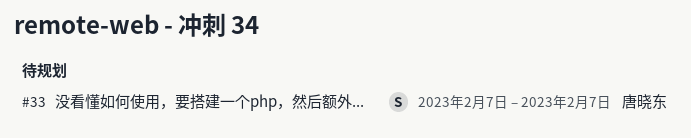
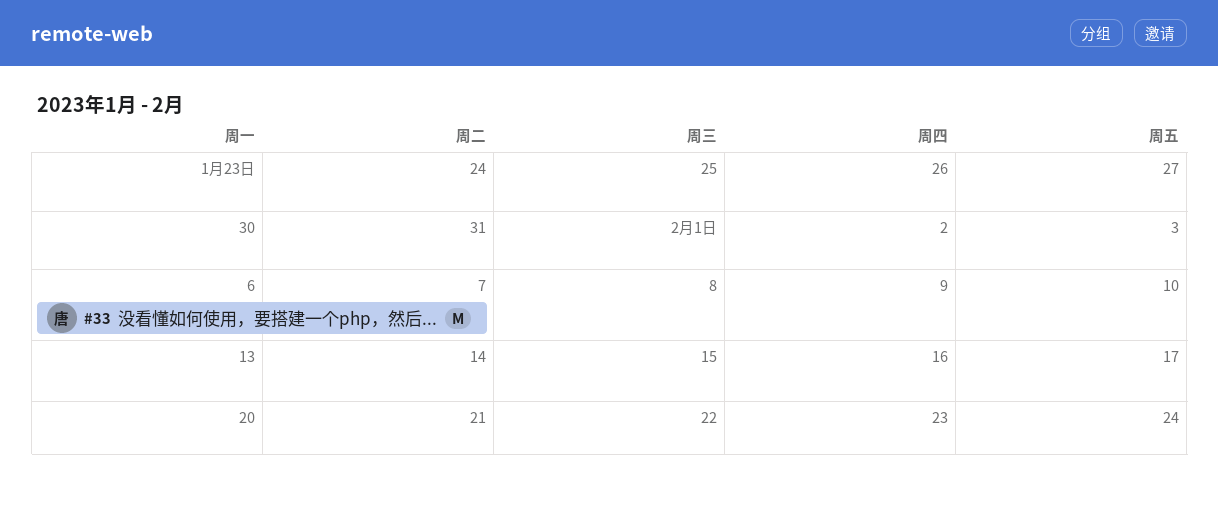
#33, estimate: S -> M
#33, start: Feb 7 -> Feb 6

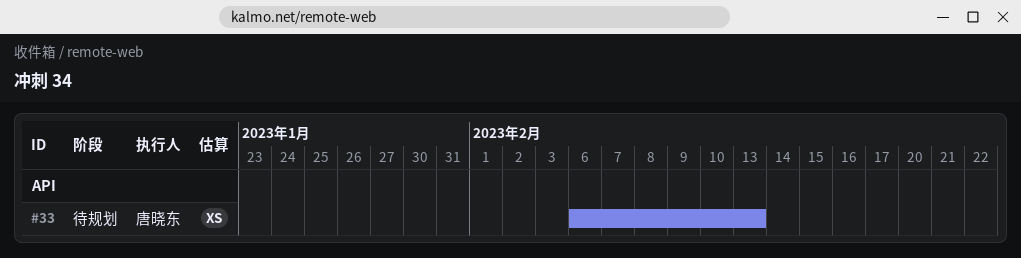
#33, estimate: M -> XS
#33, due: Feb 7 -> Feb 13

